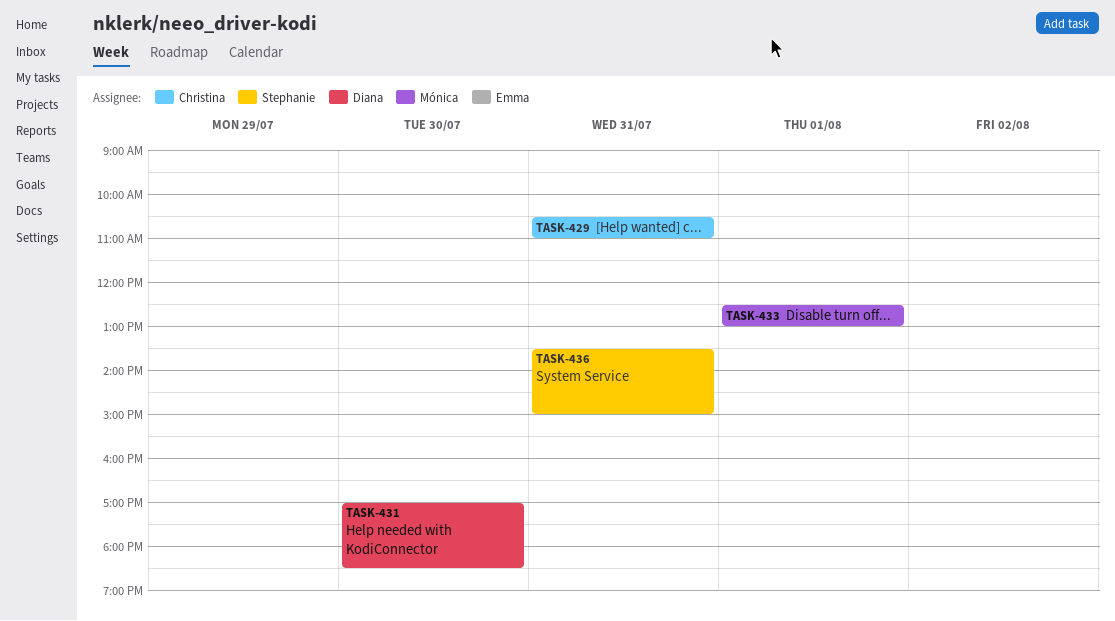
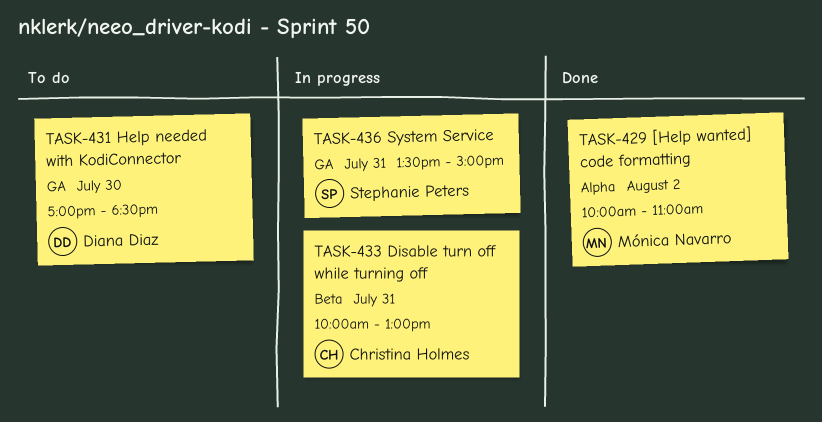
TASK-429, owner: Christina Holmes -> Mónica Navarro
TASK-429, day: Jul 31 -> Aug 2
TASK-429, begins: 10:30 -> 10:00
TASK-433, owner: Mónica Navarro -> Christina Holmes
TASK-433, day: Aug 1 -> Jul 31
TASK-433, begins: 12:30 -> 10:00

